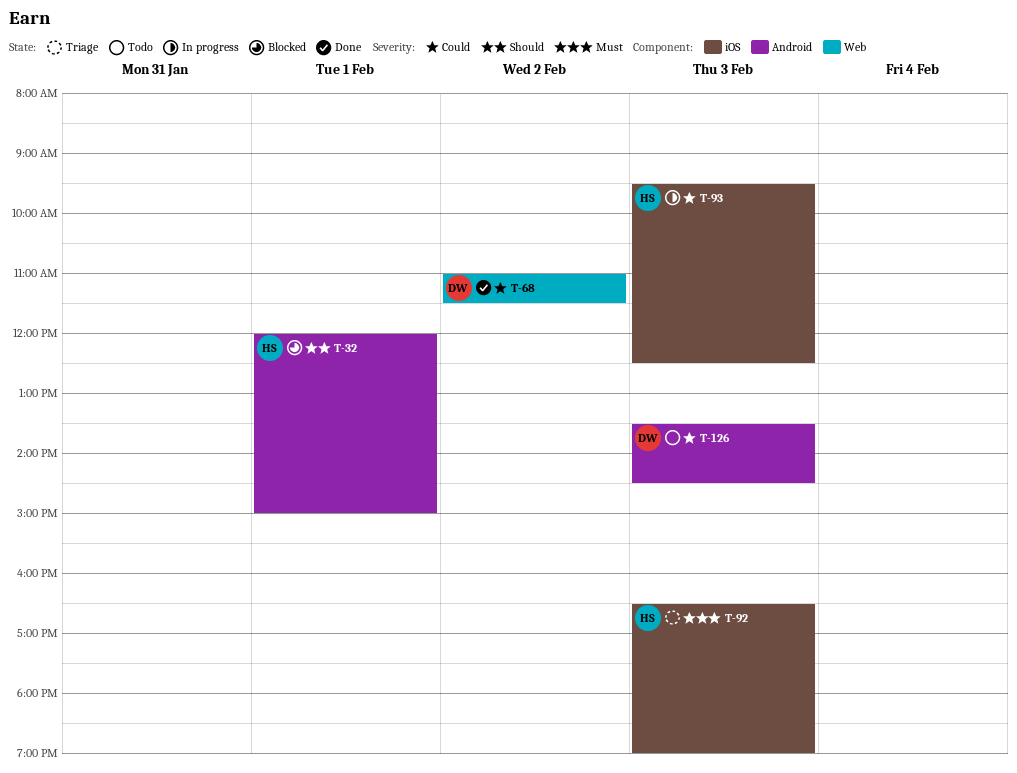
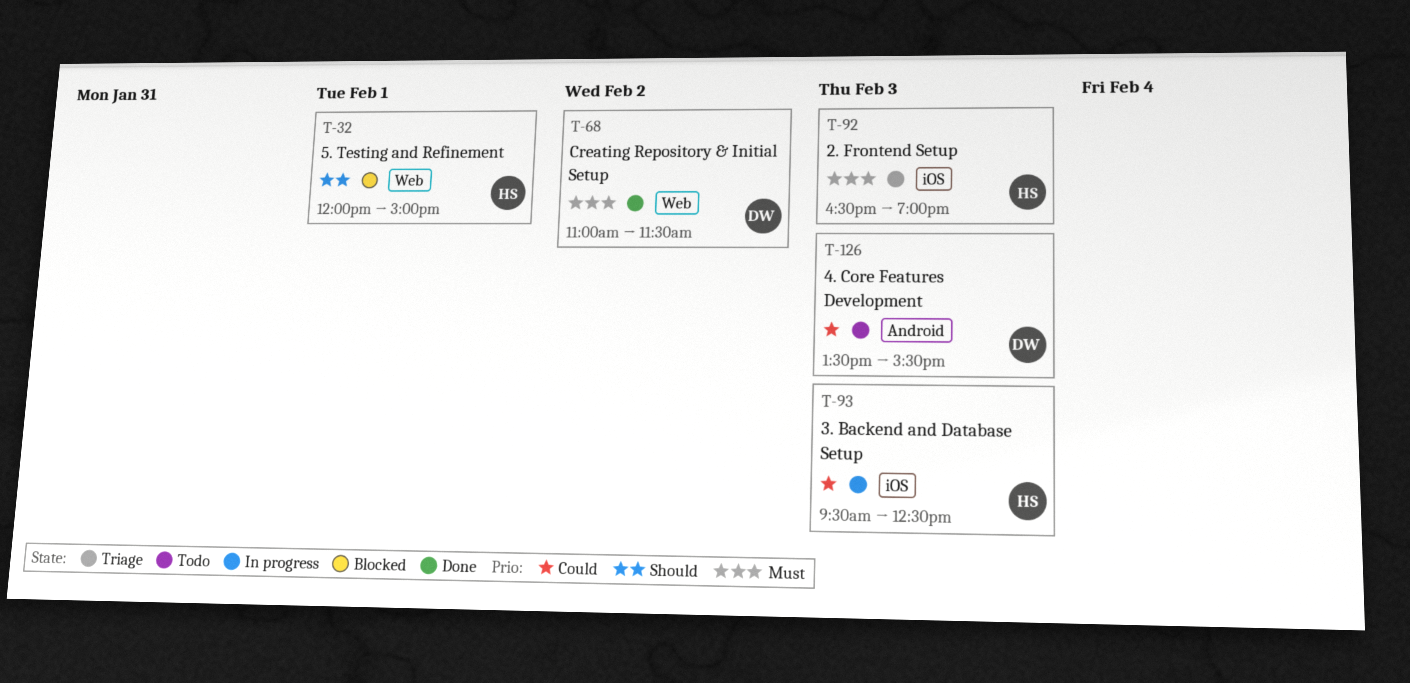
T-32, label: Android -> Web
T-68, priority: Could -> Must
T-126, ends: 14:30 -> 15:30

